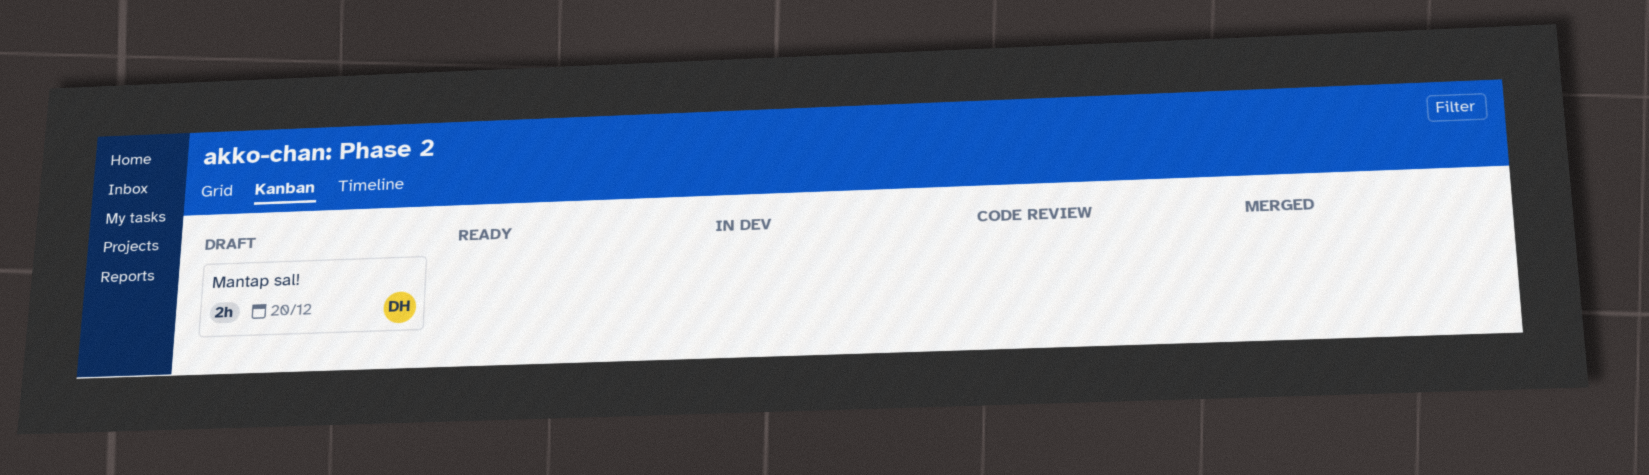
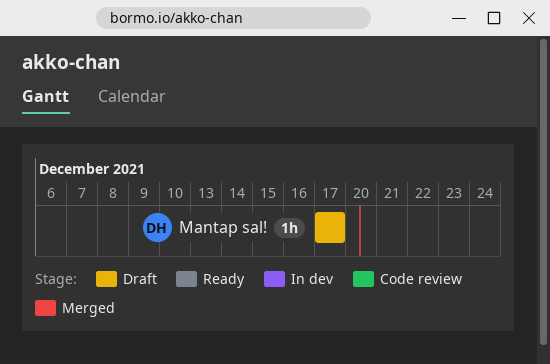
Mantap sal!, estimate: 2h -> 1h
Mantap sal!, due: Dec 20 -> Dec 17

